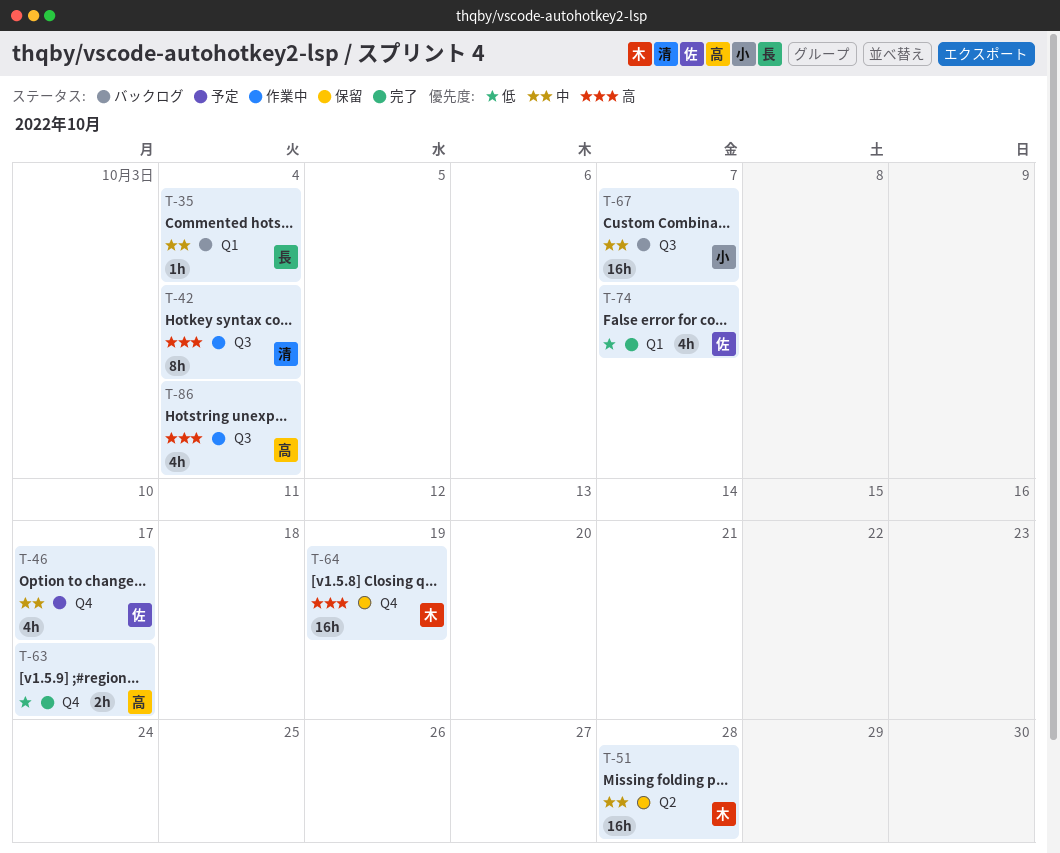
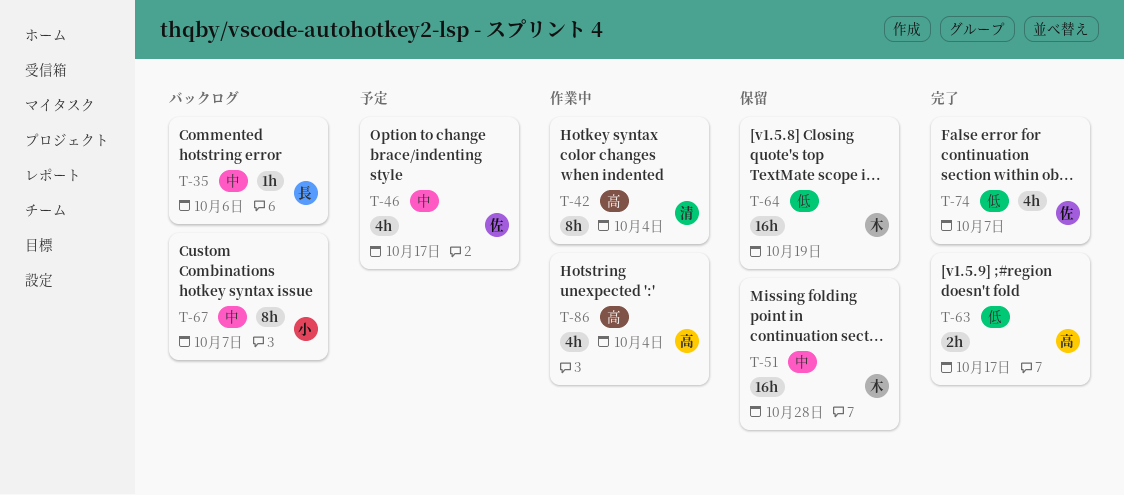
T-35, due: Oct 4 -> Oct 6
T-64, priority: 高 -> 低
T-67, estimate: 16h -> 8h

